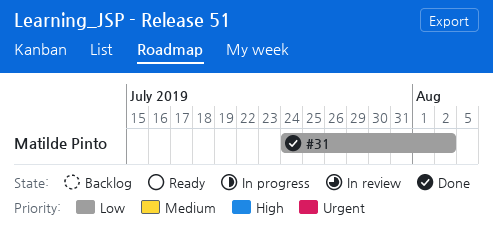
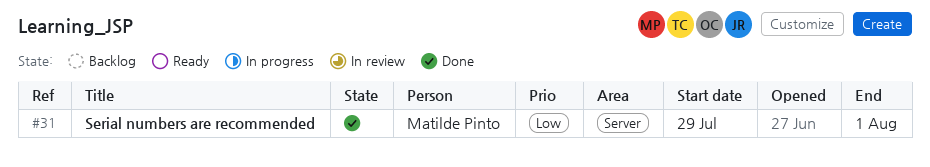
#31, start: Jul 24 -> Jul 29
#31, due: Aug 2 -> Aug 1

